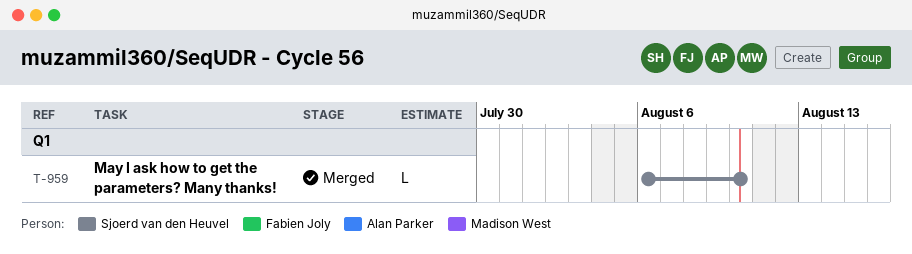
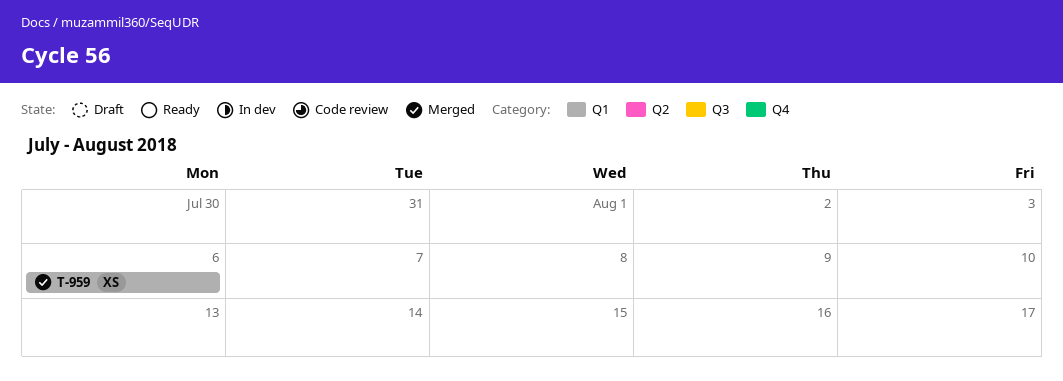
T-959, estimate: L -> XS
T-959, due: Aug 10 -> Aug 6

